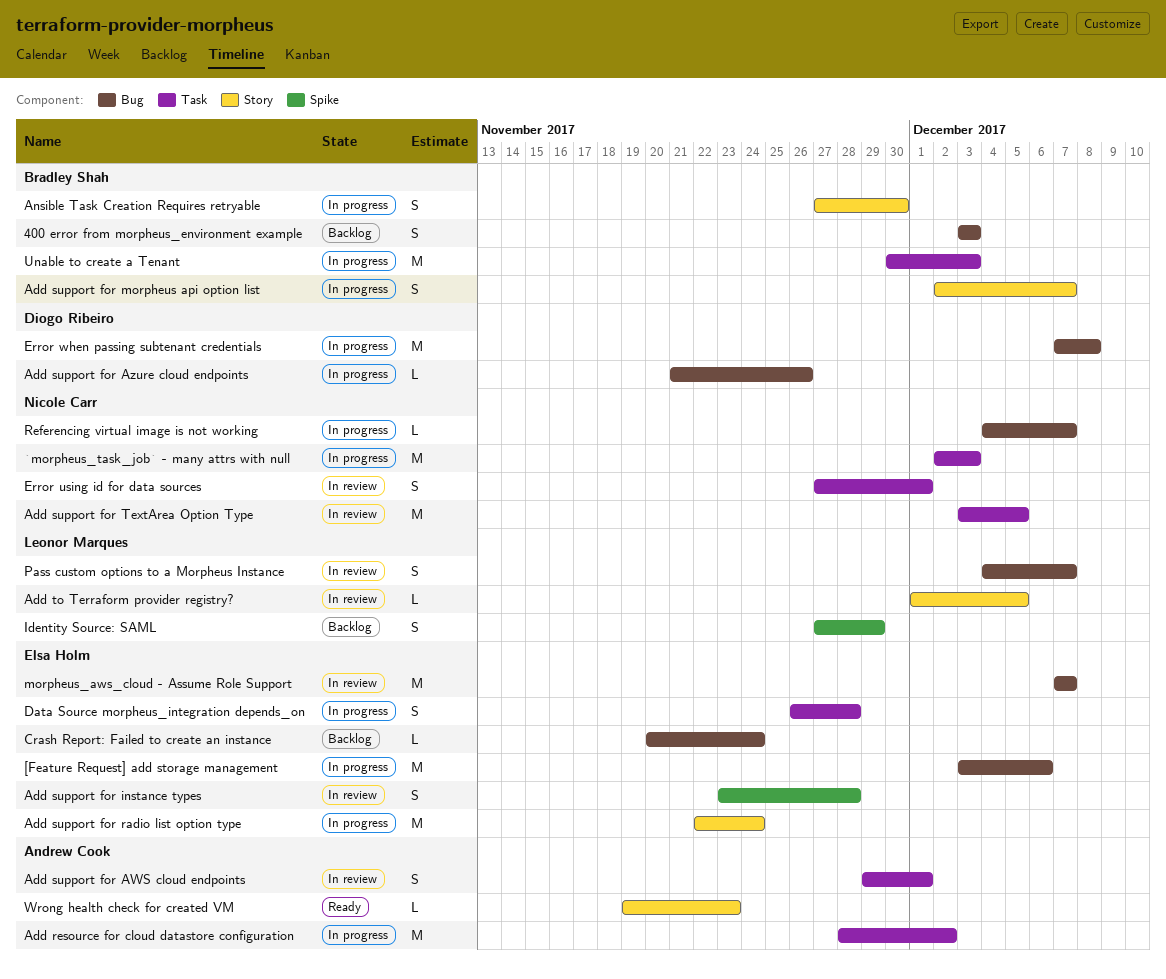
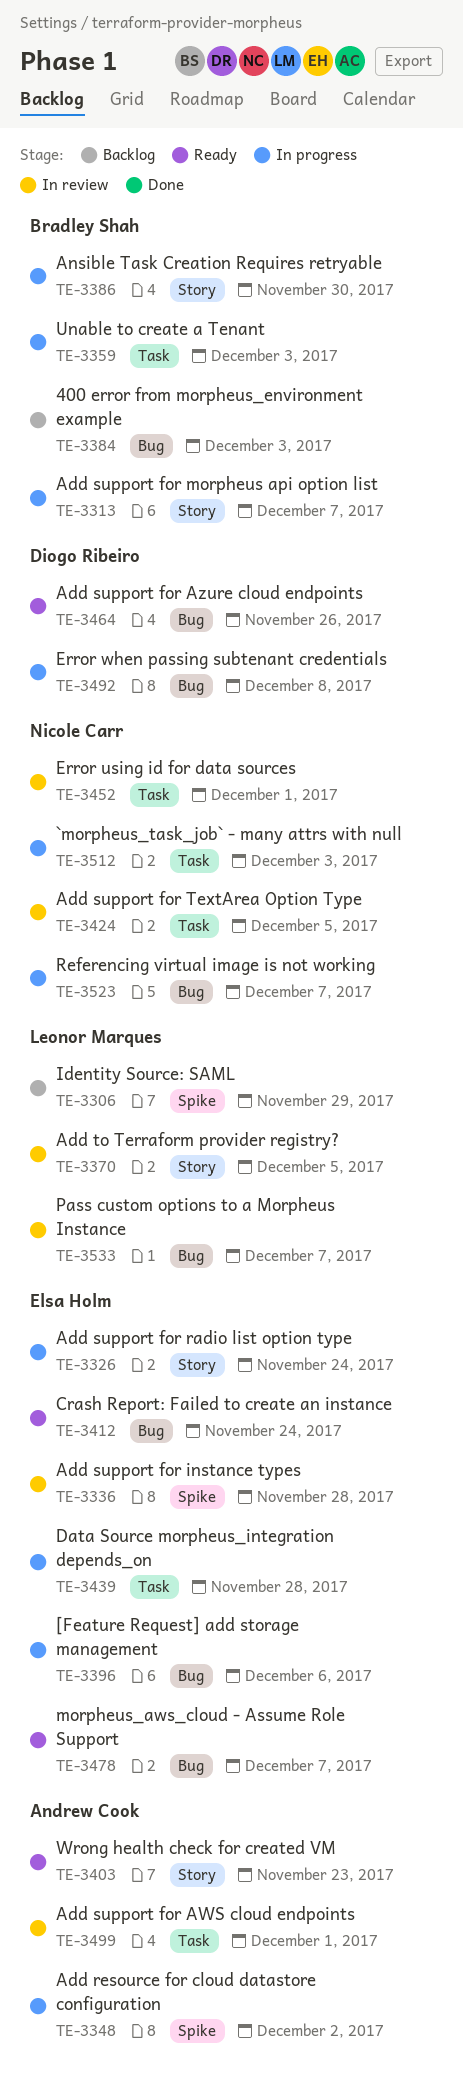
Add resource for cloud datastore configuration, label: Task -> Spike
Add support for Azure cloud endpoints, status: In progress -> Ready
Crash Report: Failed to create an instance, status: Backlog -> Ready
morpheus_aws_cloud - Assume Role Support, status: In review -> Ready

